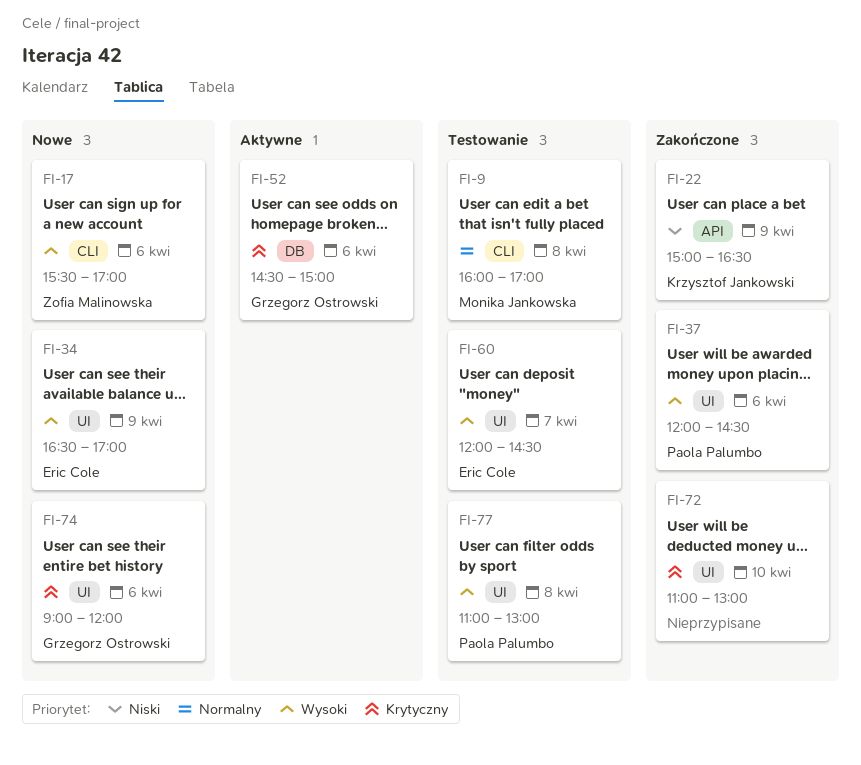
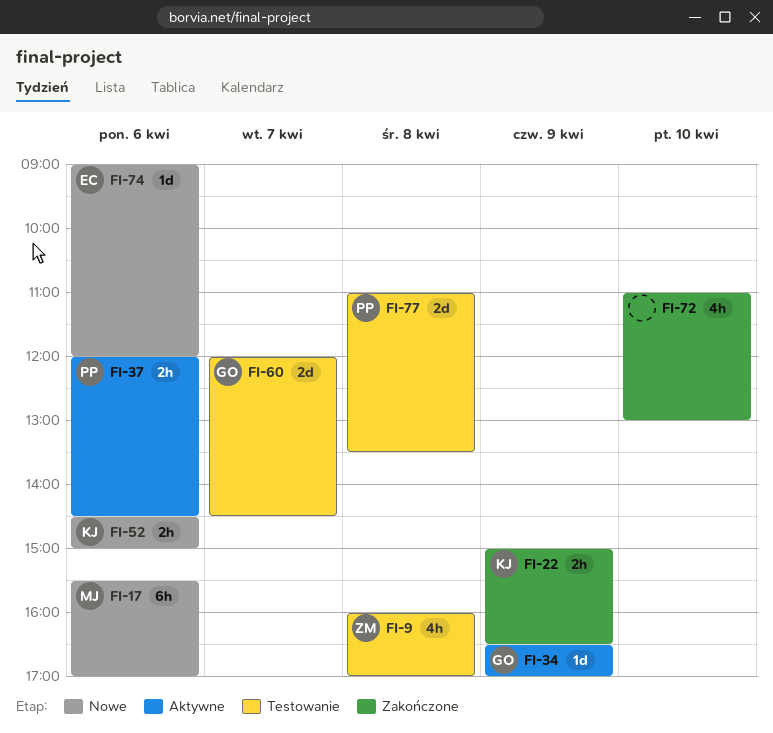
FI-9, owner: Monika Jankowska -> Zofia Malinowska
FI-17, owner: Zofia Malinowska -> Monika Jankowska
FI-34, status: Nowe -> Aktywne
FI-34, owner: Eric Cole -> Grzegorz Ostrowski
FI-37, status: Zakończone -> Aktywne
FI-52, status: Aktywne -> Nowe
FI-52, owner: Grzegorz Ostrowski -> Krzysztof Jankowski
FI-60, owner: Eric Cole -> Grzegorz Ostrowski
FI-74, owner: Grzegorz Ostrowski -> Eric Cole
FI-77, ends: 13:00 -> 13:30

